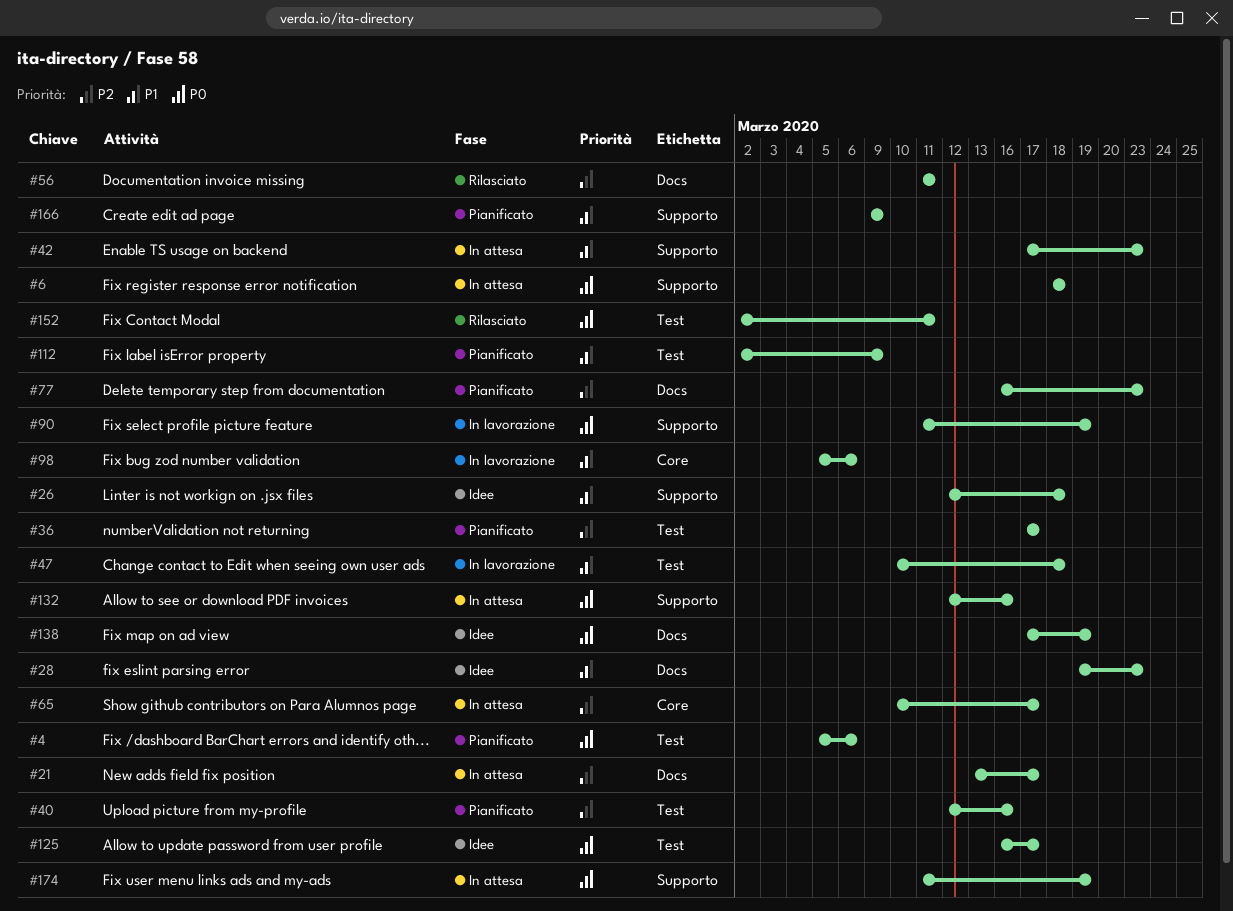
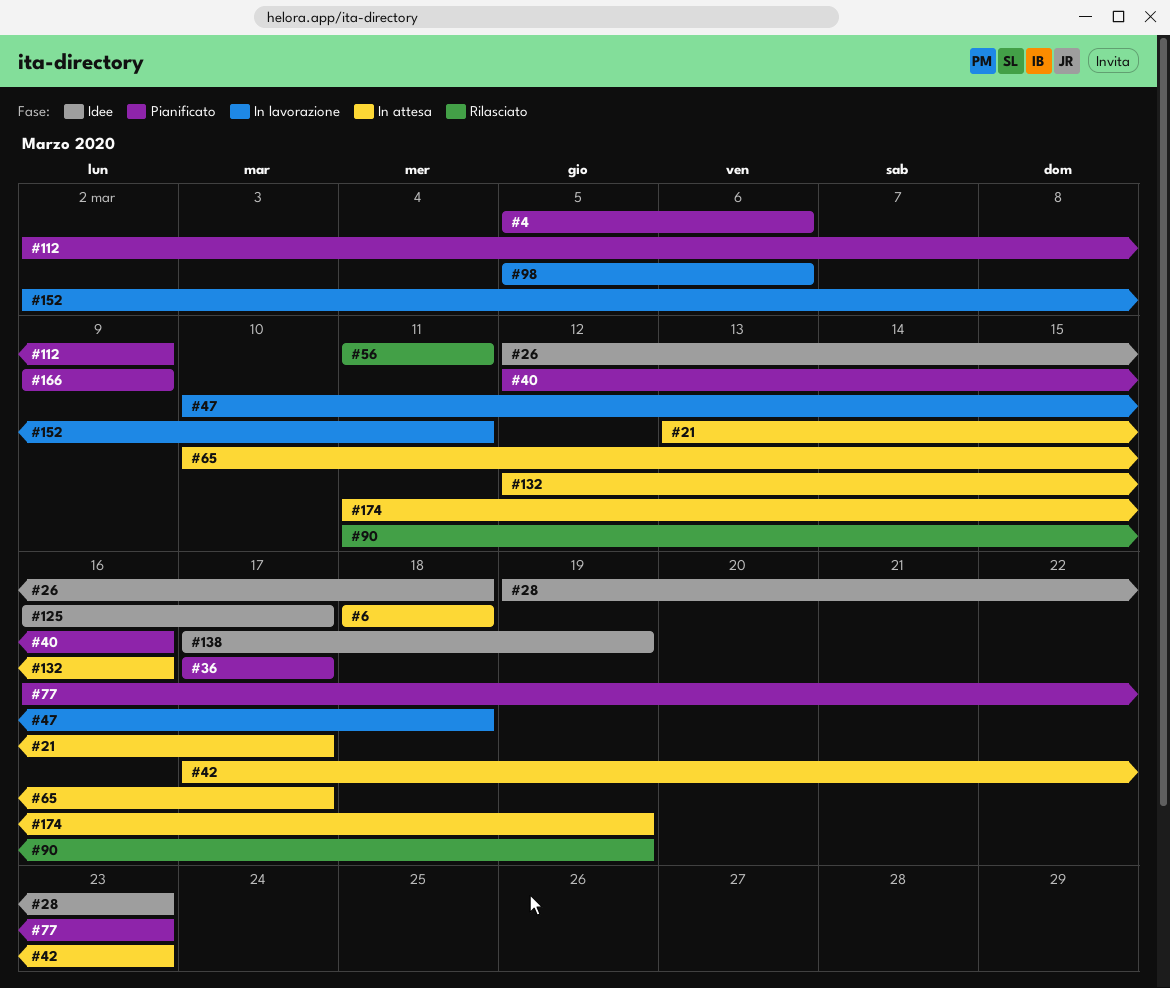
#90, status: In lavorazione -> Rilasciato
#152, status: Rilasciato -> In lavorazione

